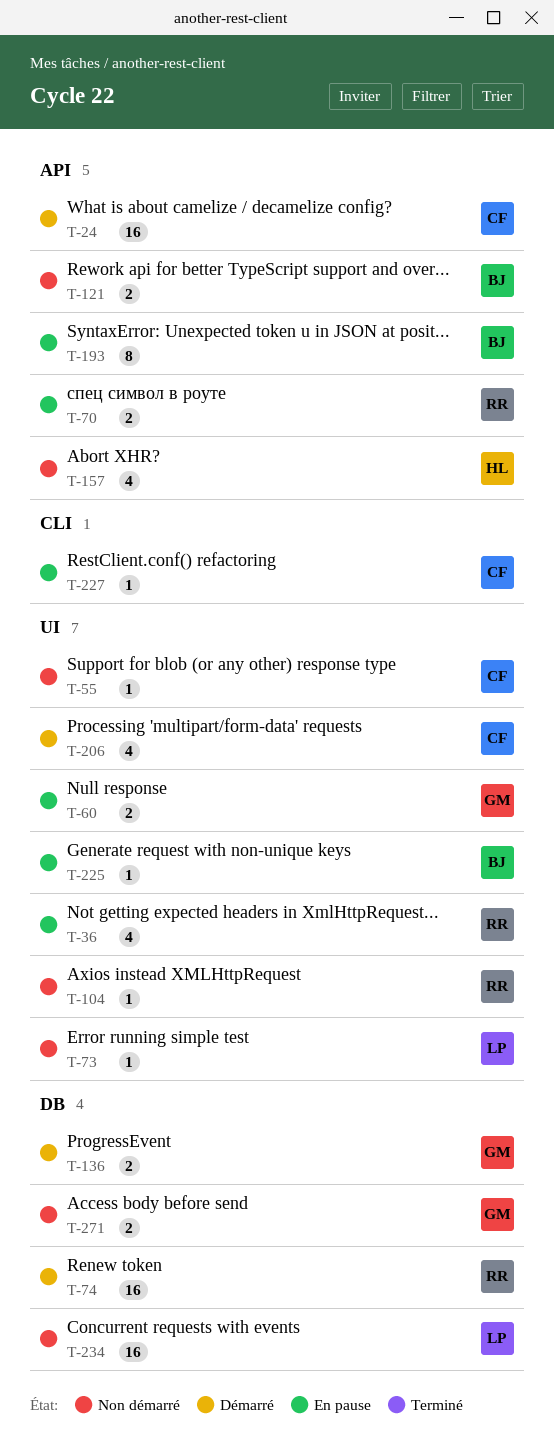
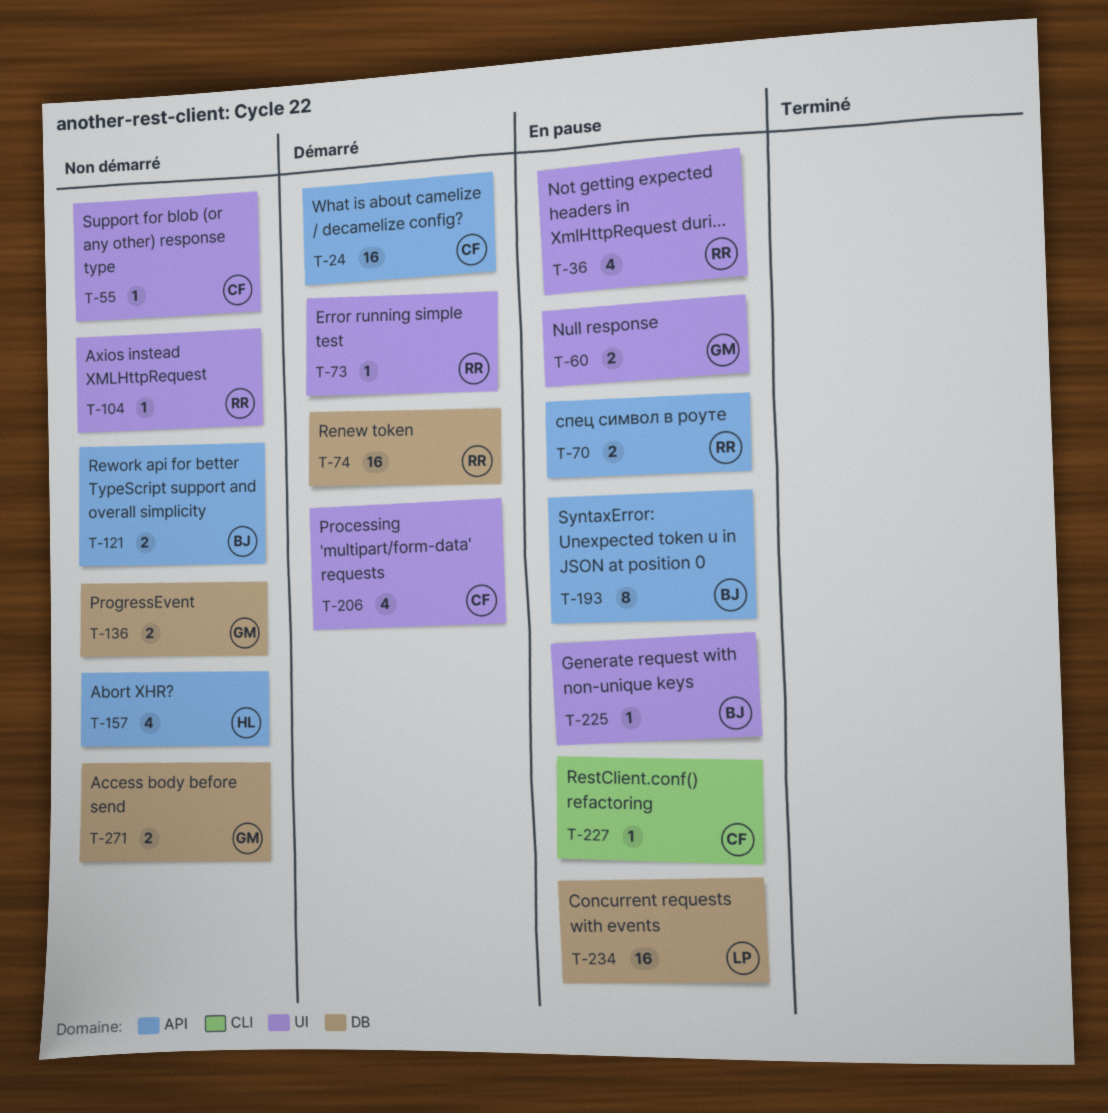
T-73, status: Non démarré -> Démarré
T-73, owner: LP -> RR
T-136, status: Démarré -> Non démarré
T-234, status: Non démarré -> En pause

